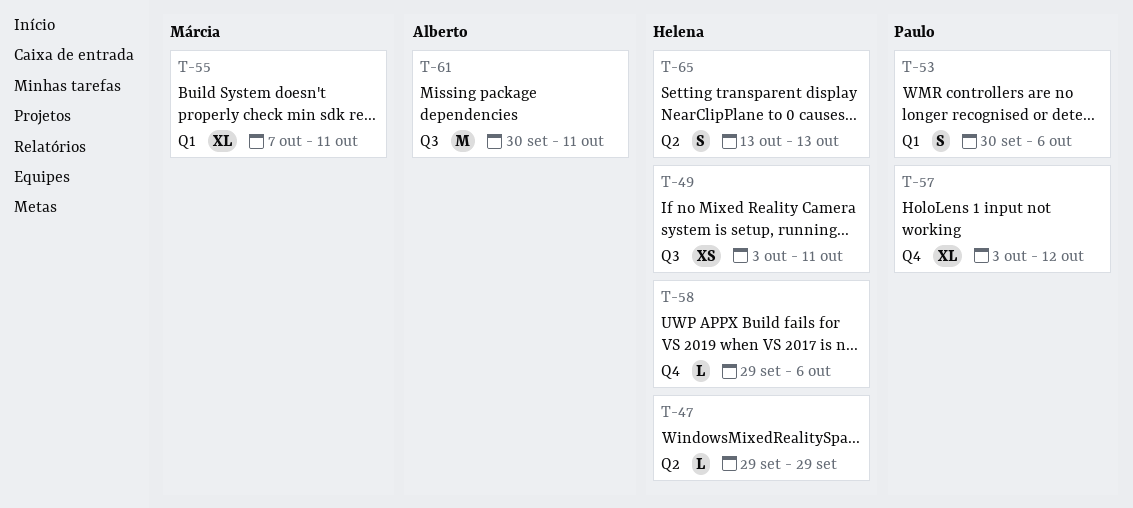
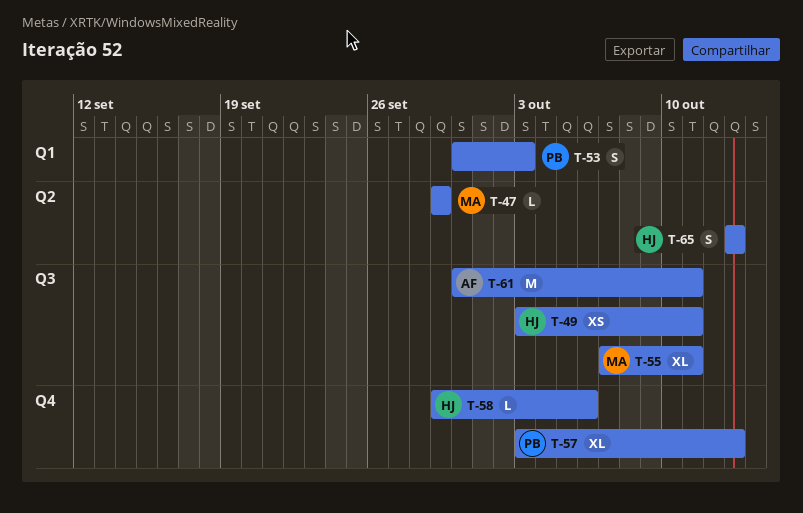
T-47, owner: Helena -> Márcia
T-53, due: Oct 6 -> Oct 3
T-55, label: Q1 -> Q3
T-57, due: Oct 12 -> Oct 13

